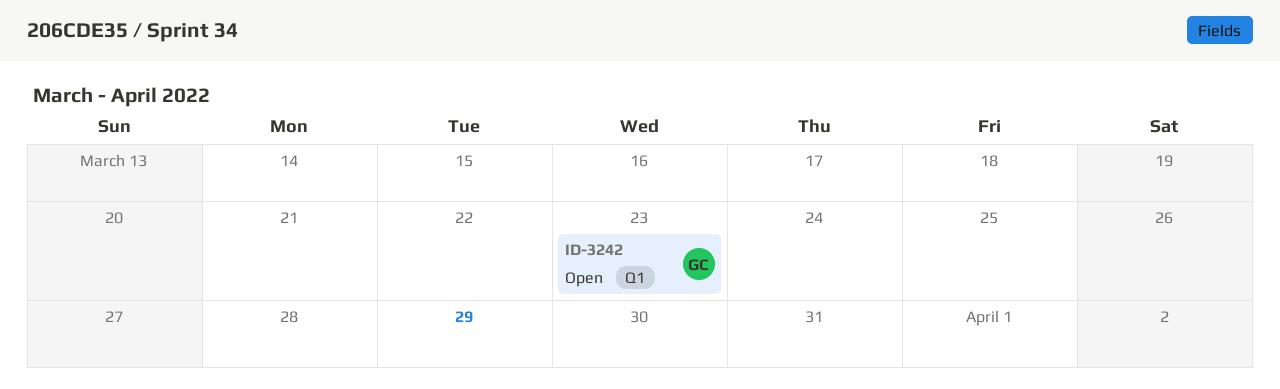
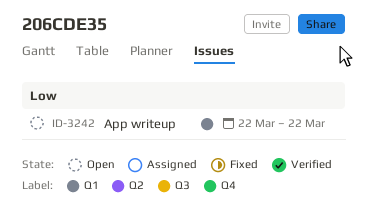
ID-3242, due: Mar 23 -> Mar 22

